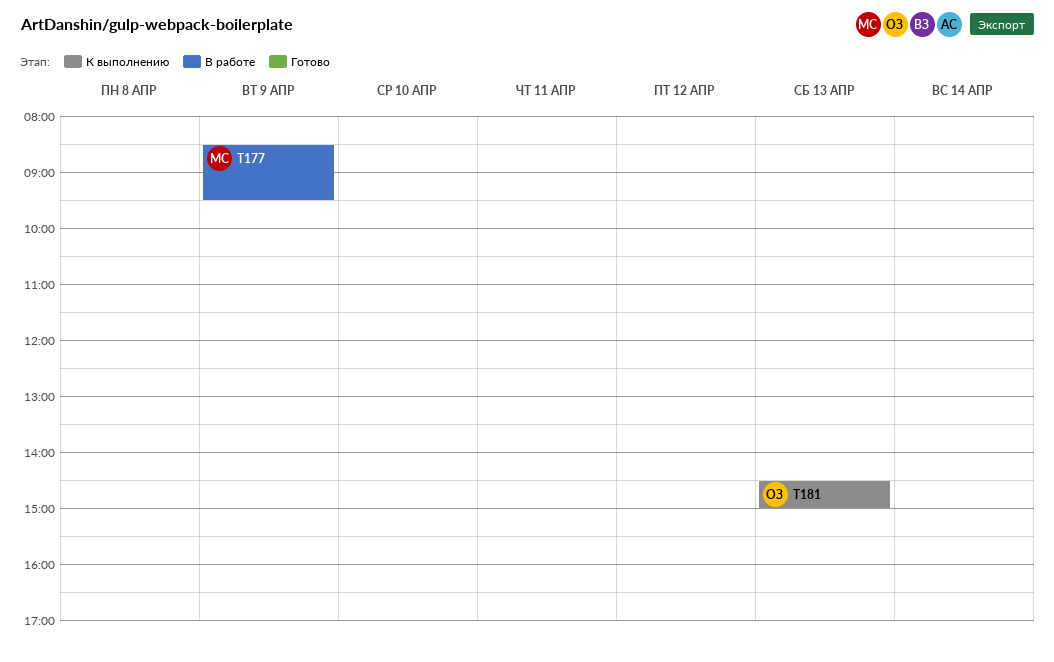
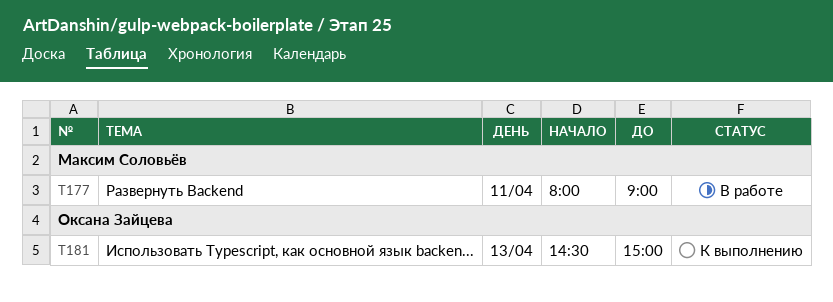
T177, day: Apr 9 -> Apr 11
T177, begins: 08:30 -> 08:00
T177, ends: 09:30 -> 09:00

